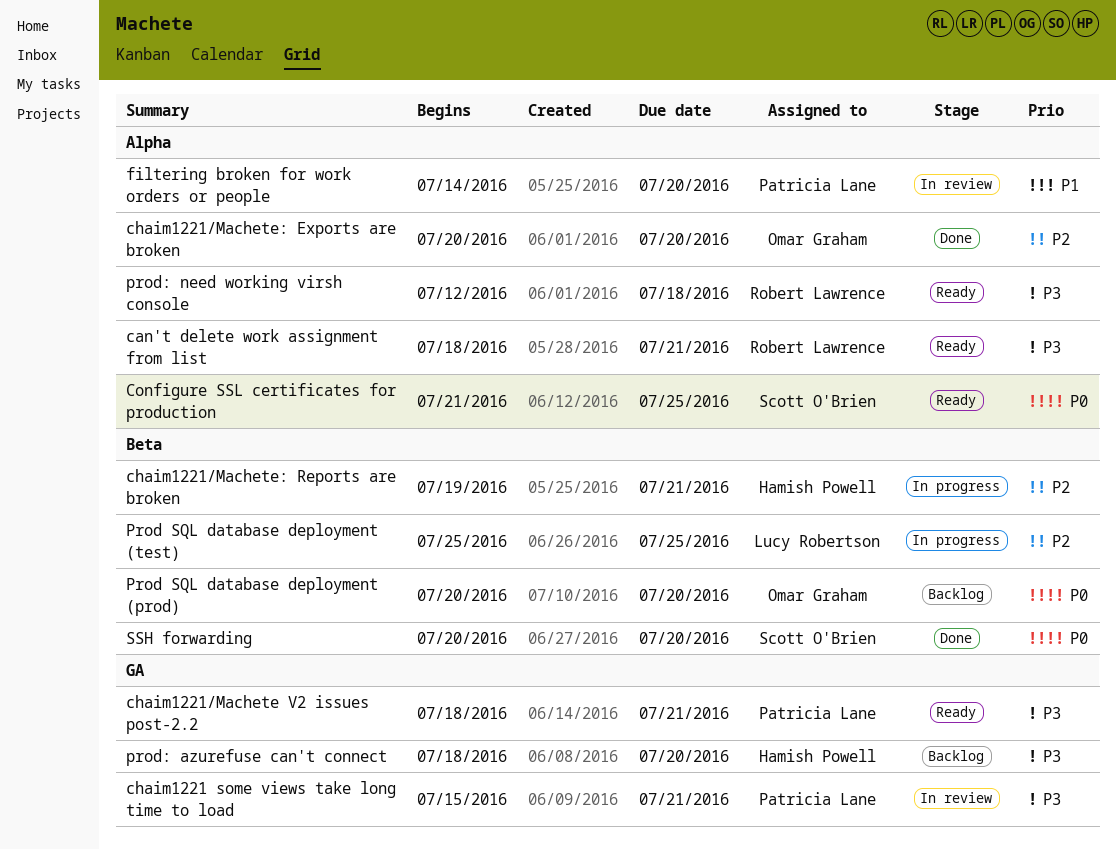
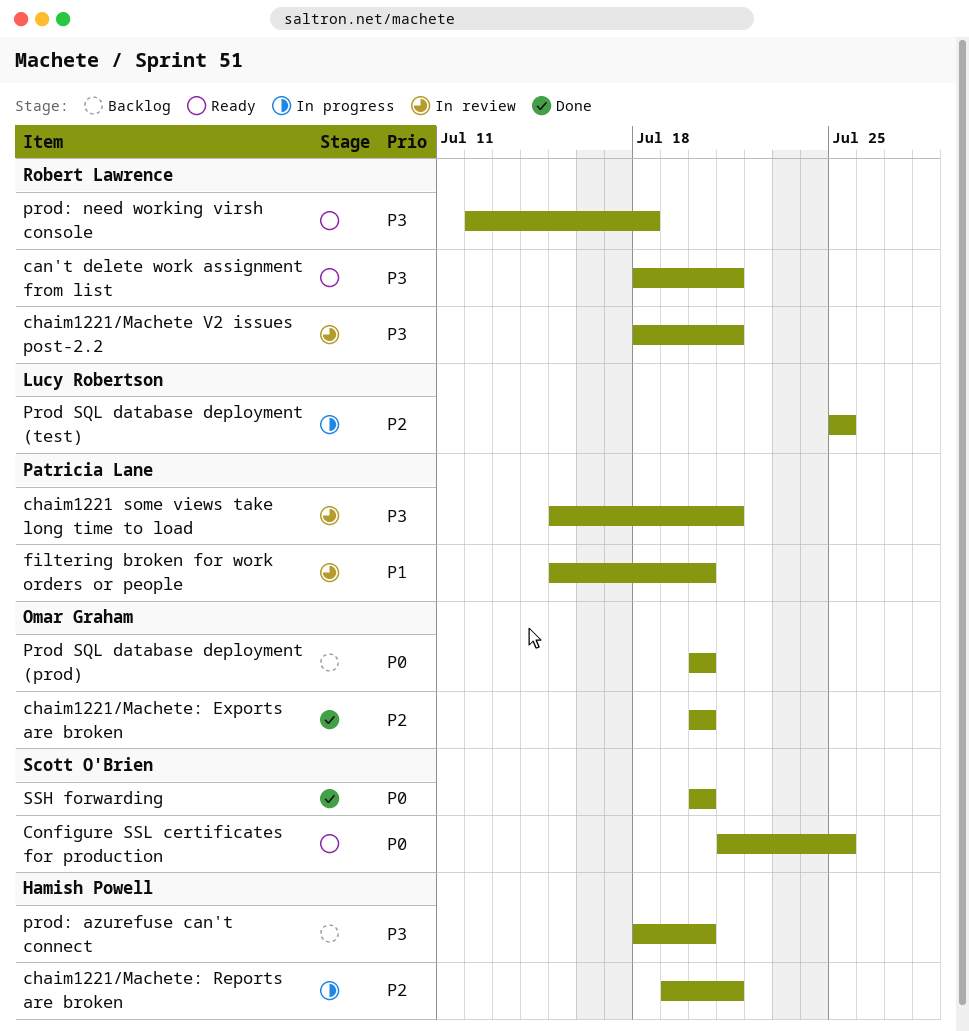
chaim1221/Machete V2 issues post-2.2, status: Ready -> In review
chaim1221/Machete V2 issues post-2.2, owner: Patricia Lane -> Robert Lawrence
filtering broken for work orders or people, start: Jul 14 -> Jul 15

